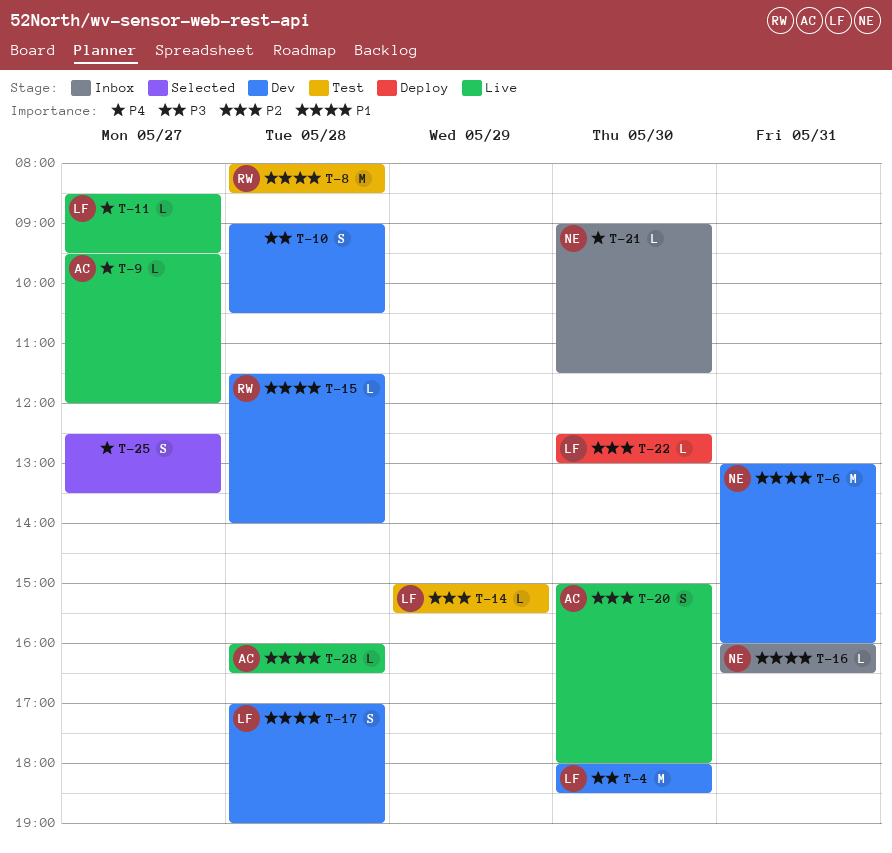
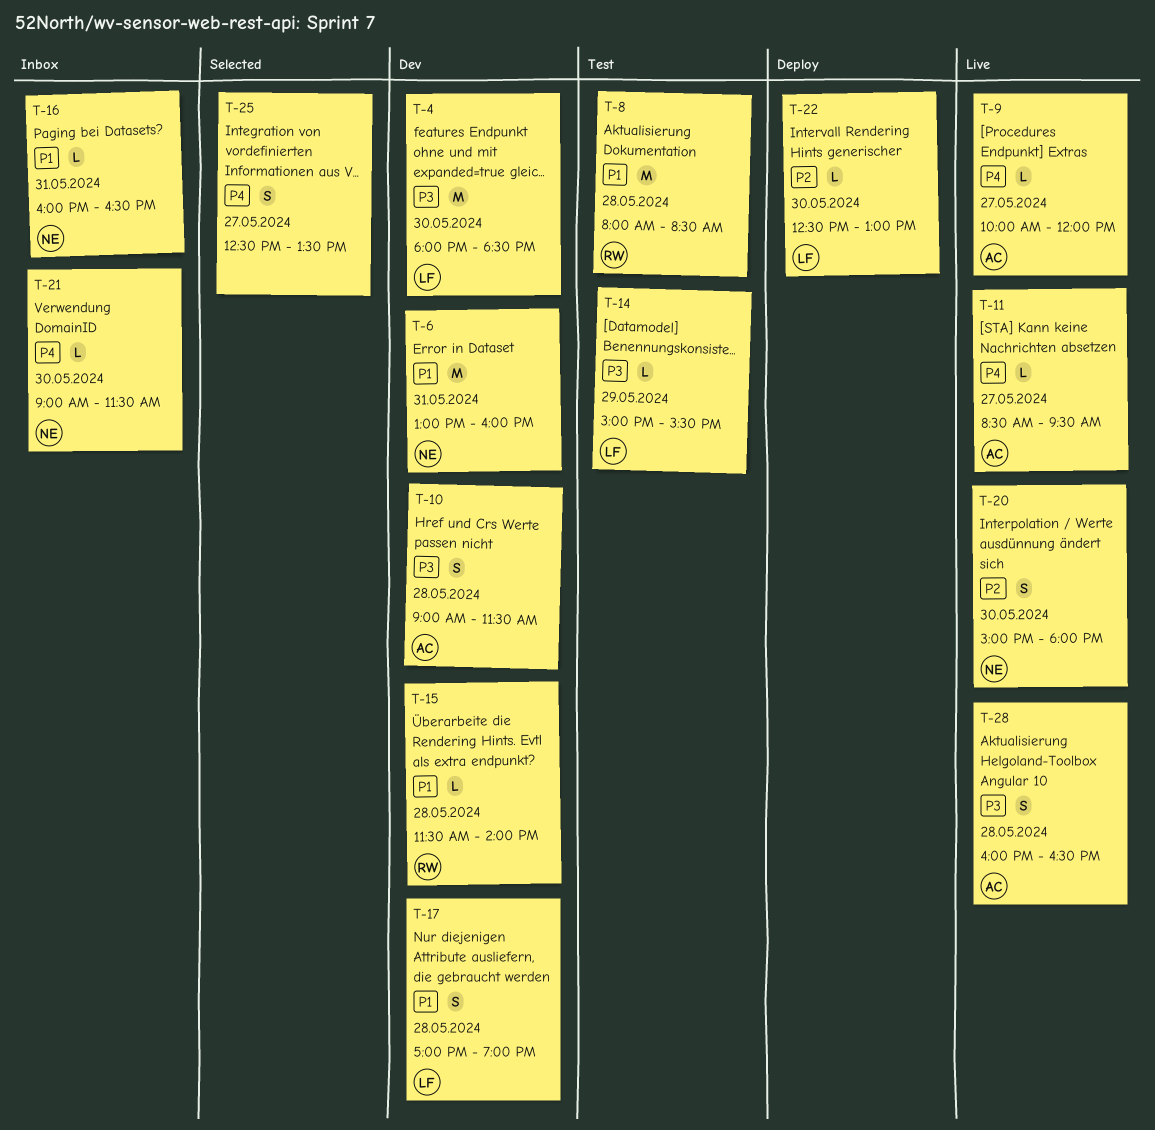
T-9, begins: 09:30 -> 10:00
T-10, owner: none -> AC
T-10, ends: 10:30 -> 11:30
T-11, owner: LF -> AC
T-14, priority: P2 -> P3
T-20, owner: AC -> NE
T-28, priority: P1 -> P3
T-28, estimate: L -> S

